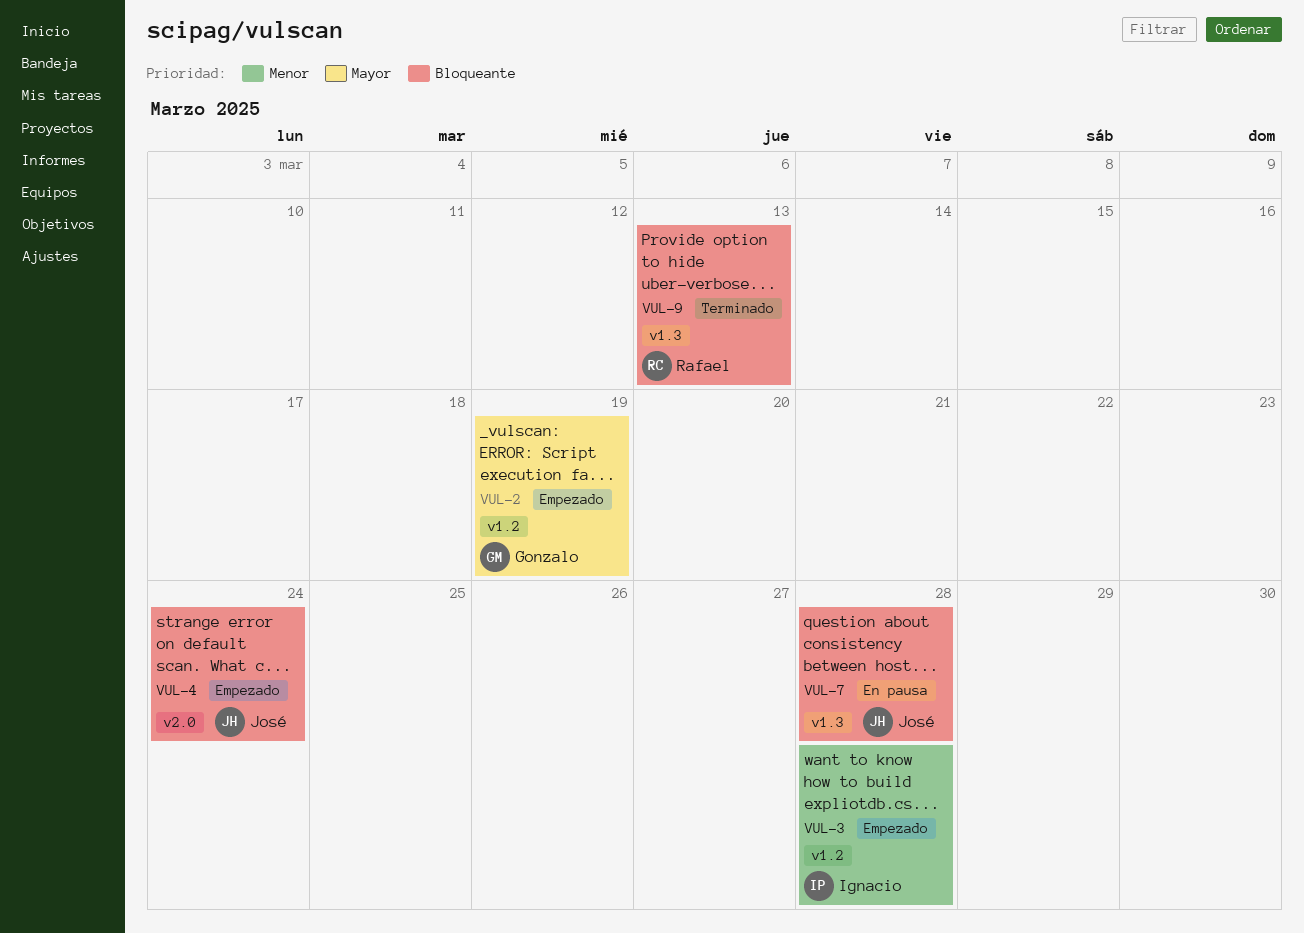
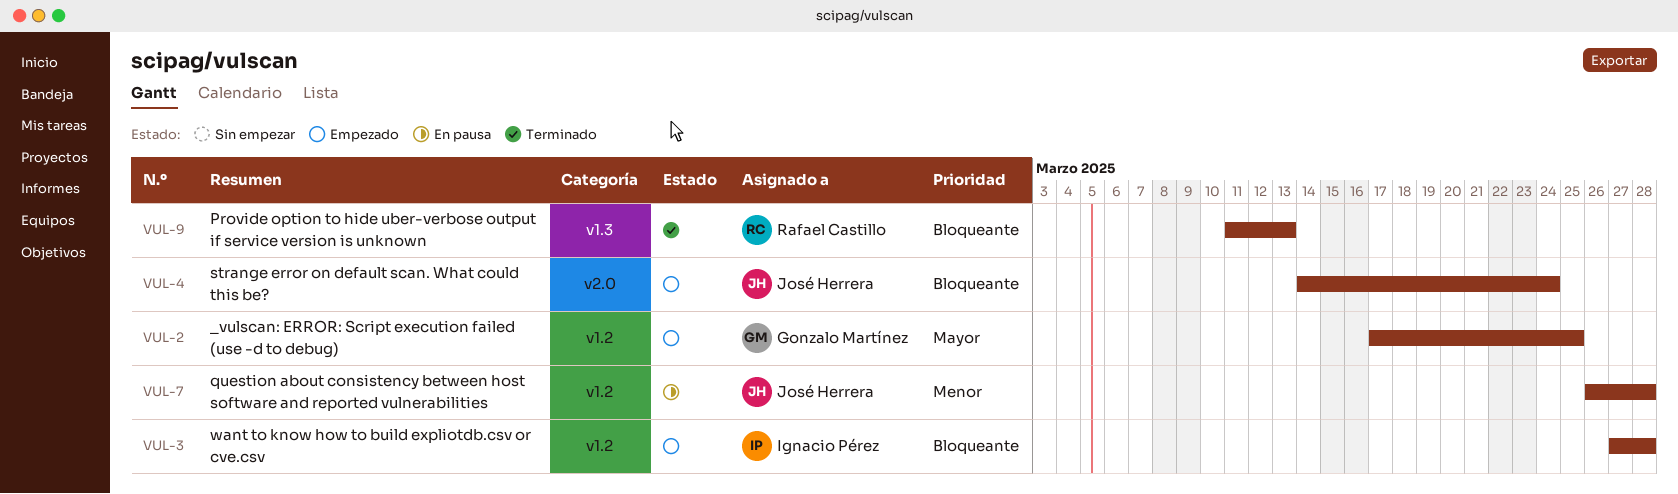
VUL-2, due: Mar 19 -> Mar 25
VUL-3, priority: Menor -> Bloqueante
VUL-7, priority: Bloqueante -> Menor
VUL-7, label: v1.3 -> v1.2

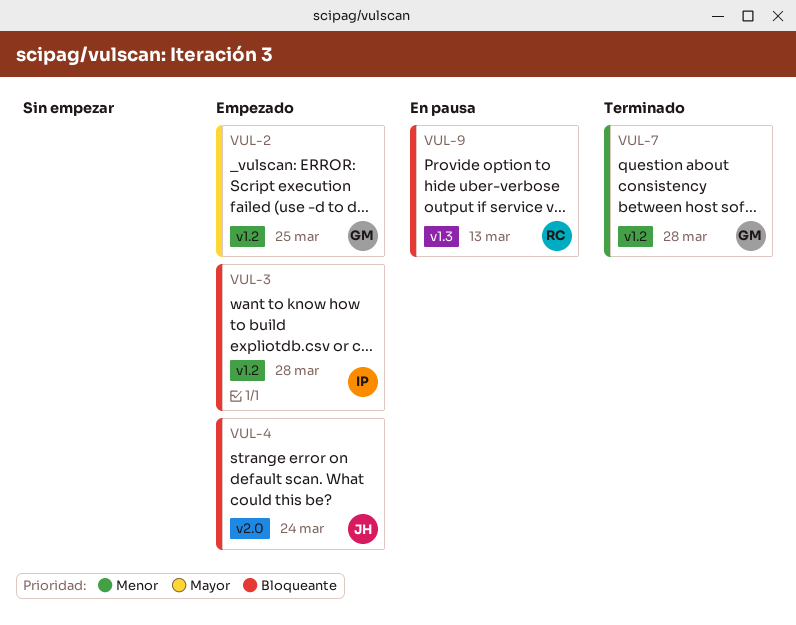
VUL-7, status: En pausa -> Terminado
VUL-7, owner: José Herrera -> Gonzalo Martínez
VUL-9, status: Terminado -> En pausa

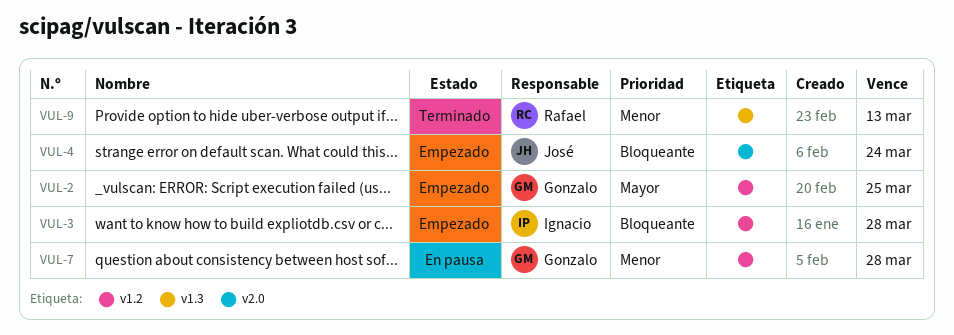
VUL-7, status: Terminado -> En pausa
VUL-9, status: En pausa -> Terminado
VUL-9, priority: Bloqueante -> Menor

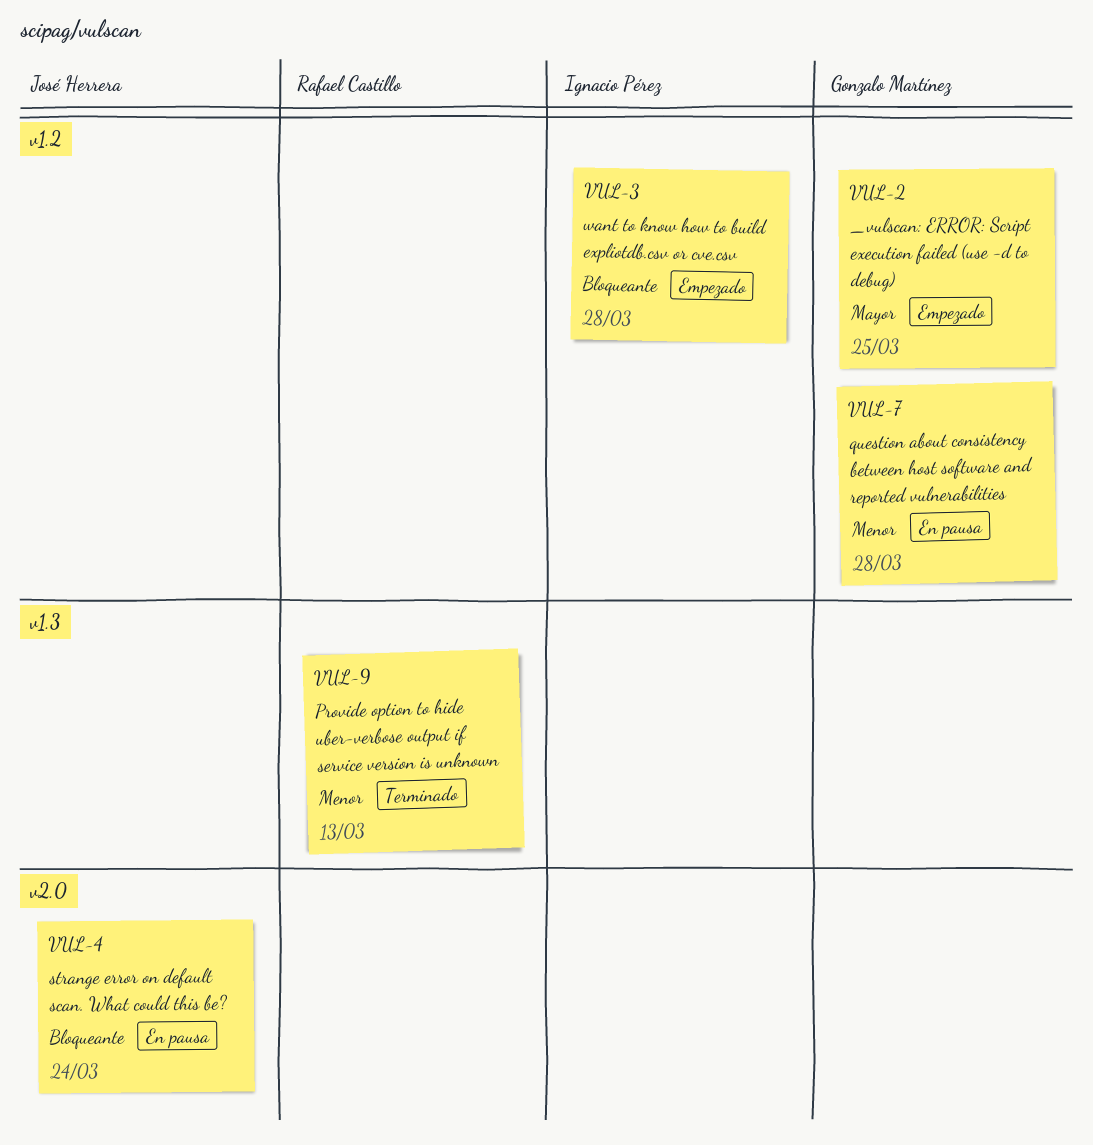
VUL-4, status: Empezado -> En pausa

